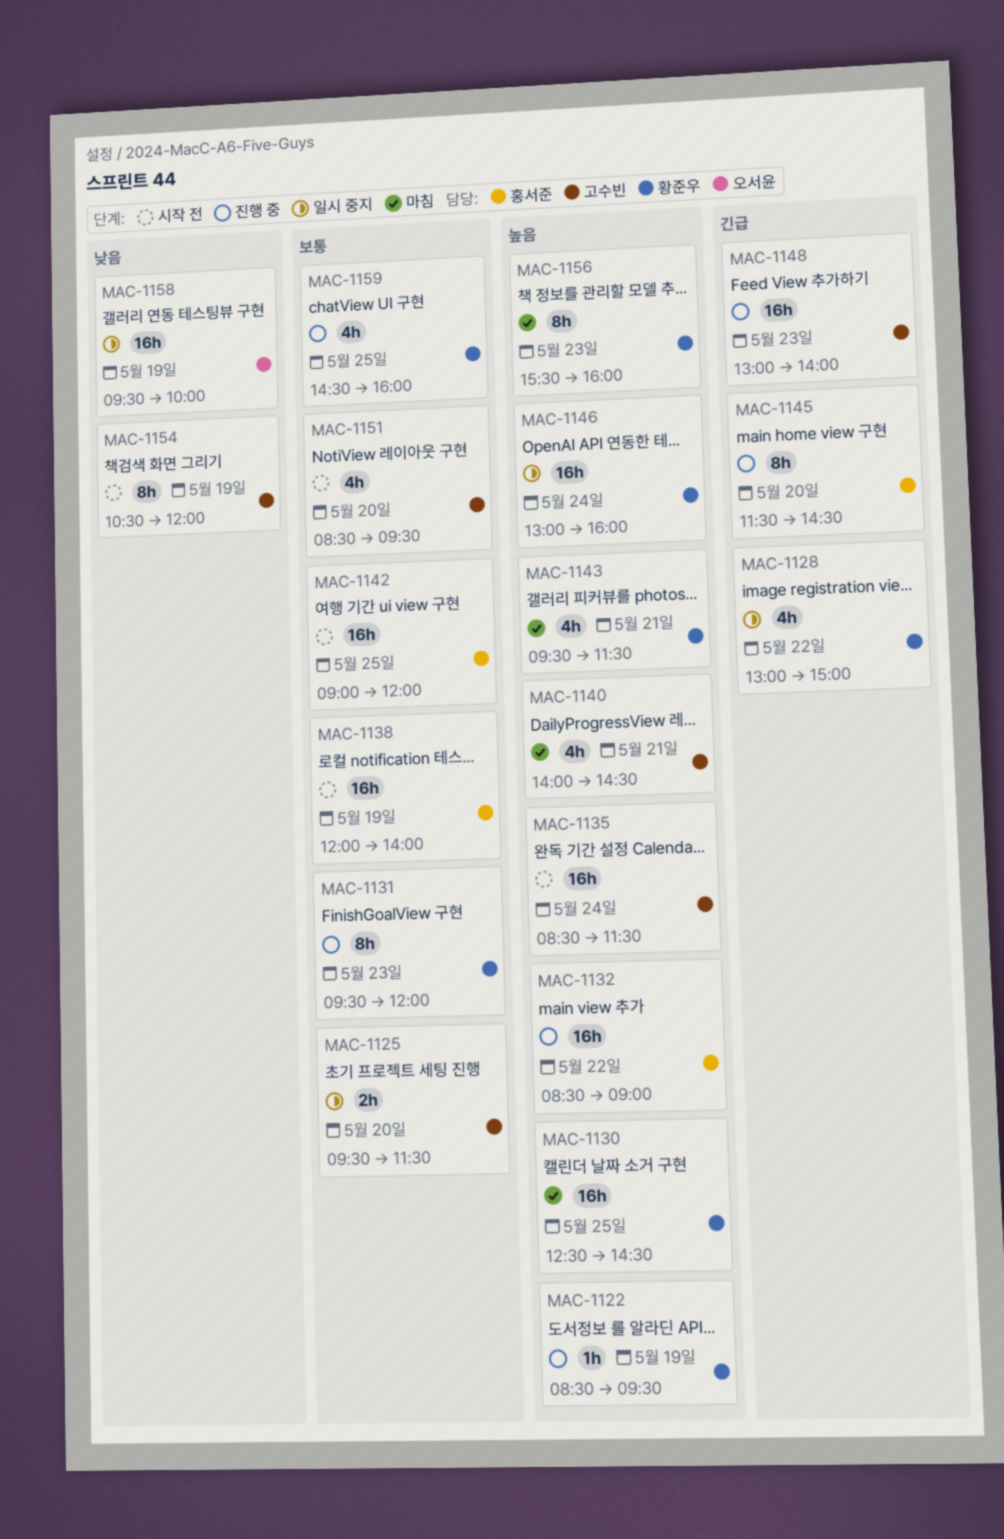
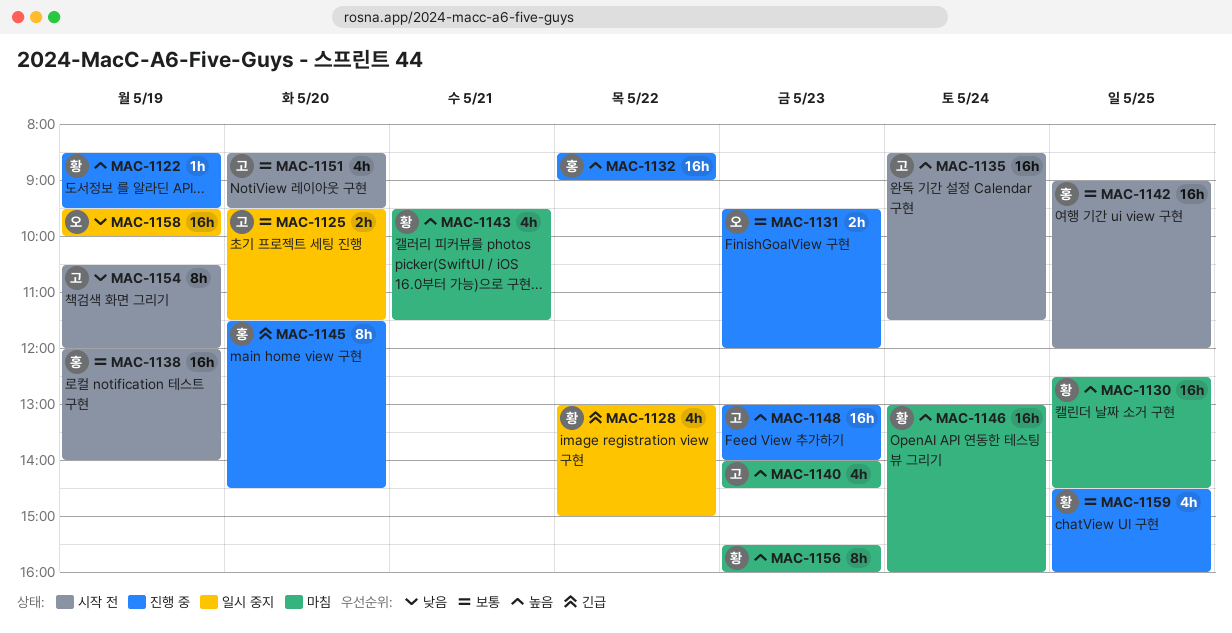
MAC-1131, owner: 황준우 -> 오서윤
MAC-1131, estimate: 8h -> 2h
MAC-1140, day: May 21 -> May 23
MAC-1146, status: 일시 중지 -> 마침
MAC-1148, priority: 긴급 -> 높음

